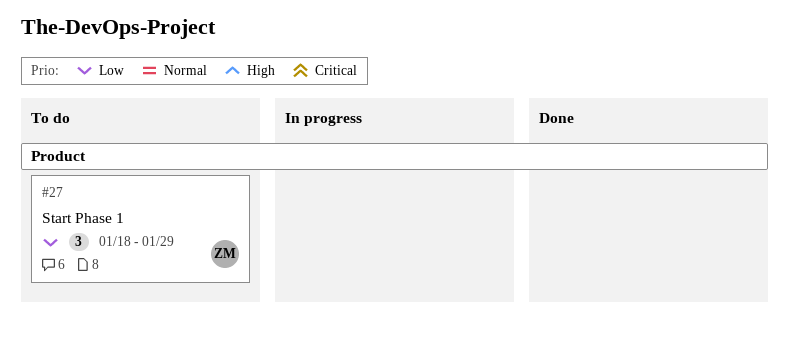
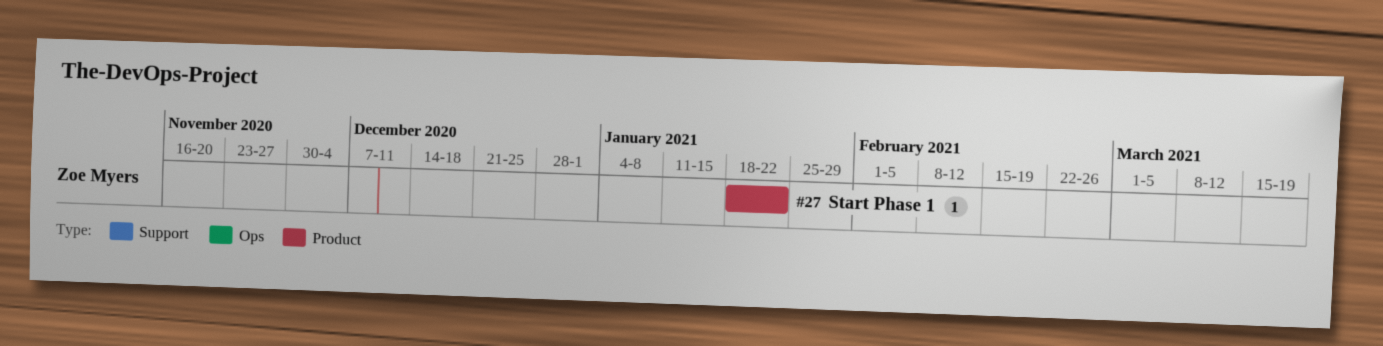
#27, estimate: 3 -> 1
#27, due: Jan 29 -> Jan 22

